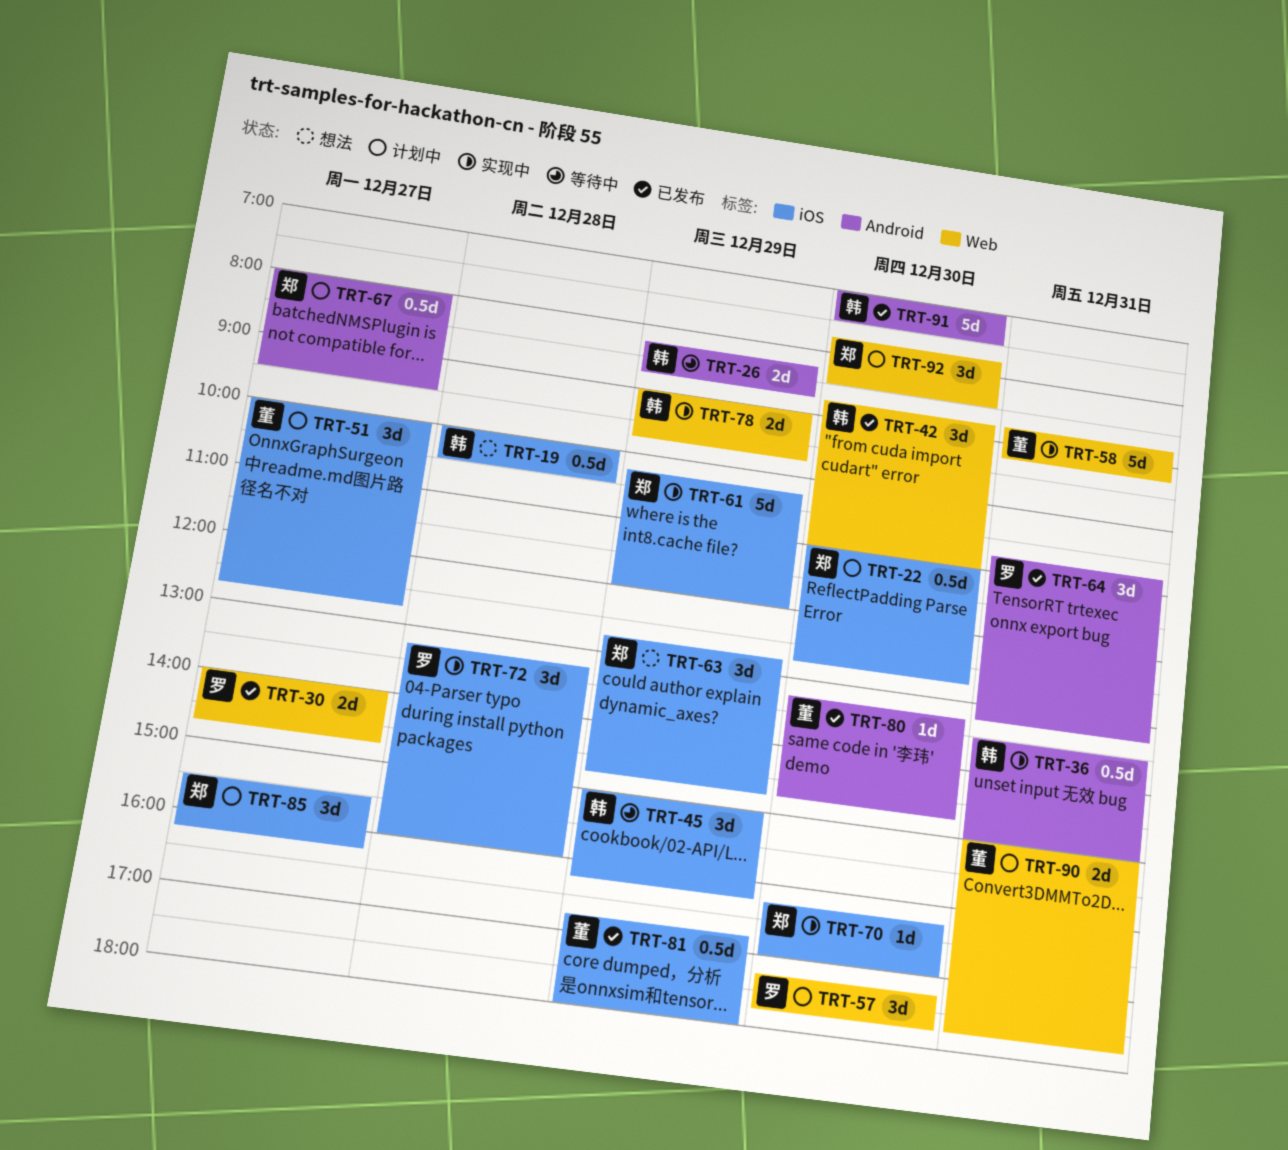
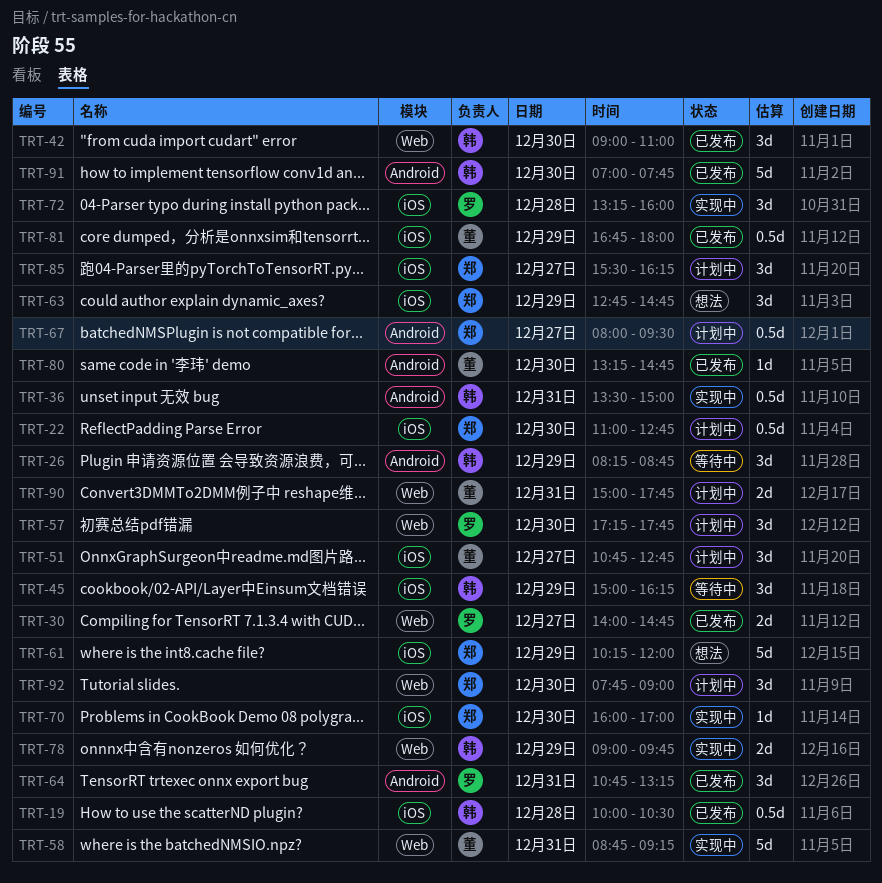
TRT-19, status: 想法 -> 已发布
TRT-26, estimate: 2d -> 3d
TRT-42, begins: 08:45 -> 09:00
TRT-51, begins: 10:00 -> 10:45
TRT-61, status: 实现中 -> 想法
TRT-70, begins: 16:15 -> 16:00
TRT-91, ends: 07:30 -> 07:45
TRT-92, ends: 08:30 -> 09:00

